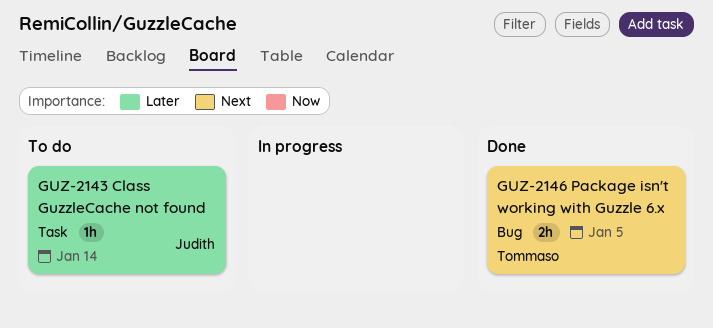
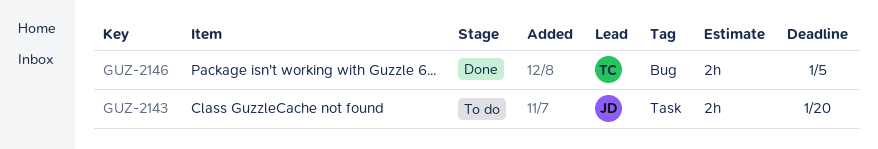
GUZ-2143, estimate: 1h -> 2h
GUZ-2143, due: Jan 14 -> Jan 20

